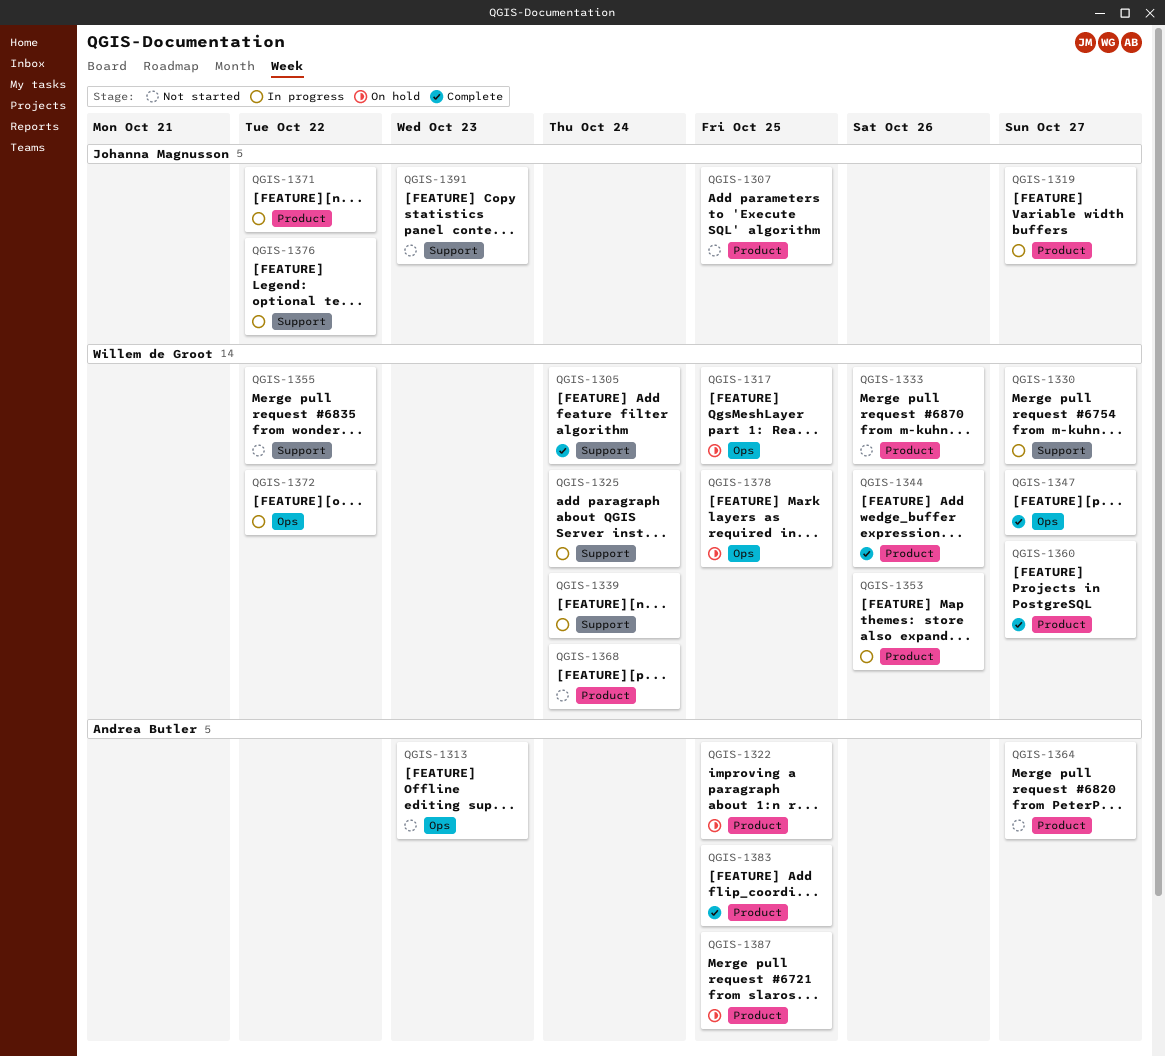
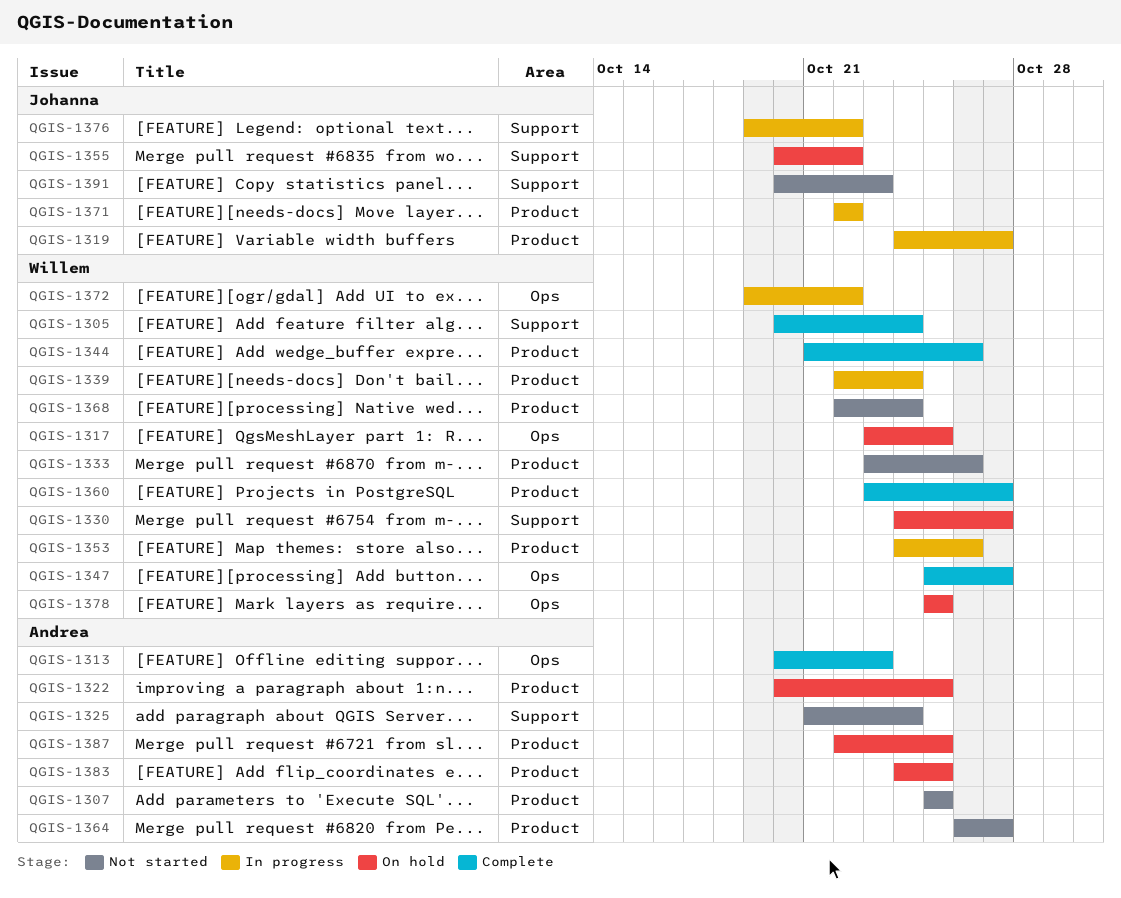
QGIS-1307, owner: Johanna Magnusson -> Andrea Butler
QGIS-1313, status: Not started -> Complete
QGIS-1325, status: In progress -> Not started
QGIS-1325, owner: Willem de Groot -> Andrea Butler
QGIS-1330, status: In progress -> On hold
QGIS-1339, label: Support -> Product
QGIS-1355, status: Not started -> On hold
QGIS-1355, owner: Willem de Groot -> Johanna Magnusson
QGIS-1383, status: Complete -> On hold

